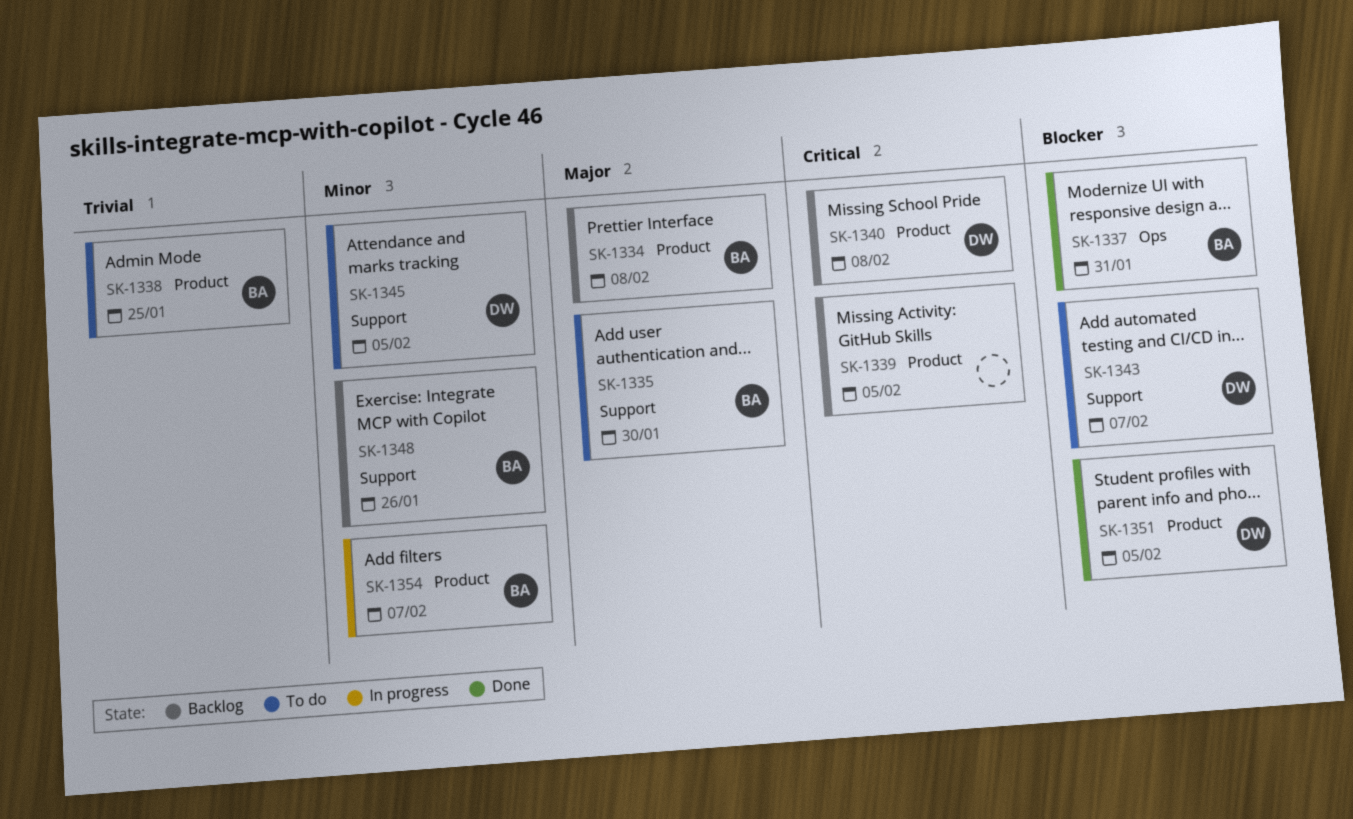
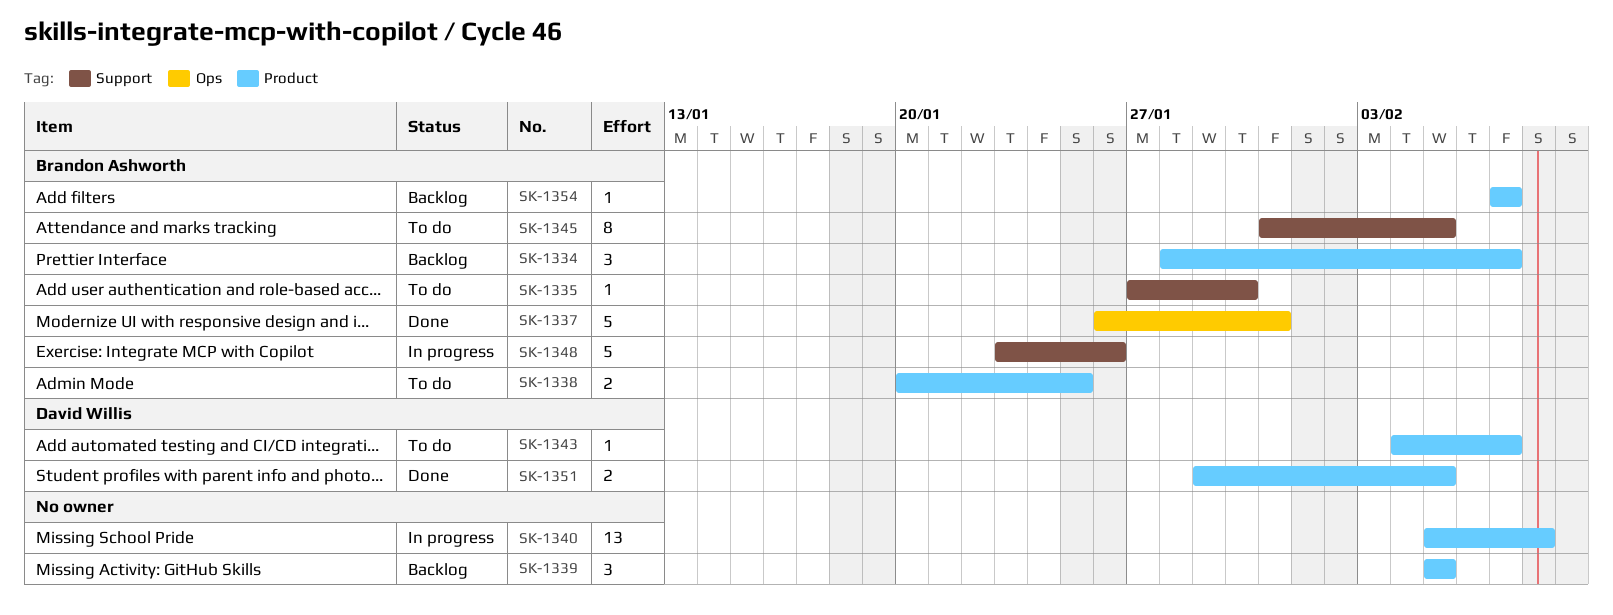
SK-1334, due: Feb 8 -> Feb 7
SK-1340, status: Backlog -> In progress
SK-1340, owner: David Willis -> none
SK-1343, label: Support -> Product
SK-1345, owner: David Willis -> Brandon Ashworth
SK-1348, status: Backlog -> In progress
SK-1354, status: In progress -> Backlog

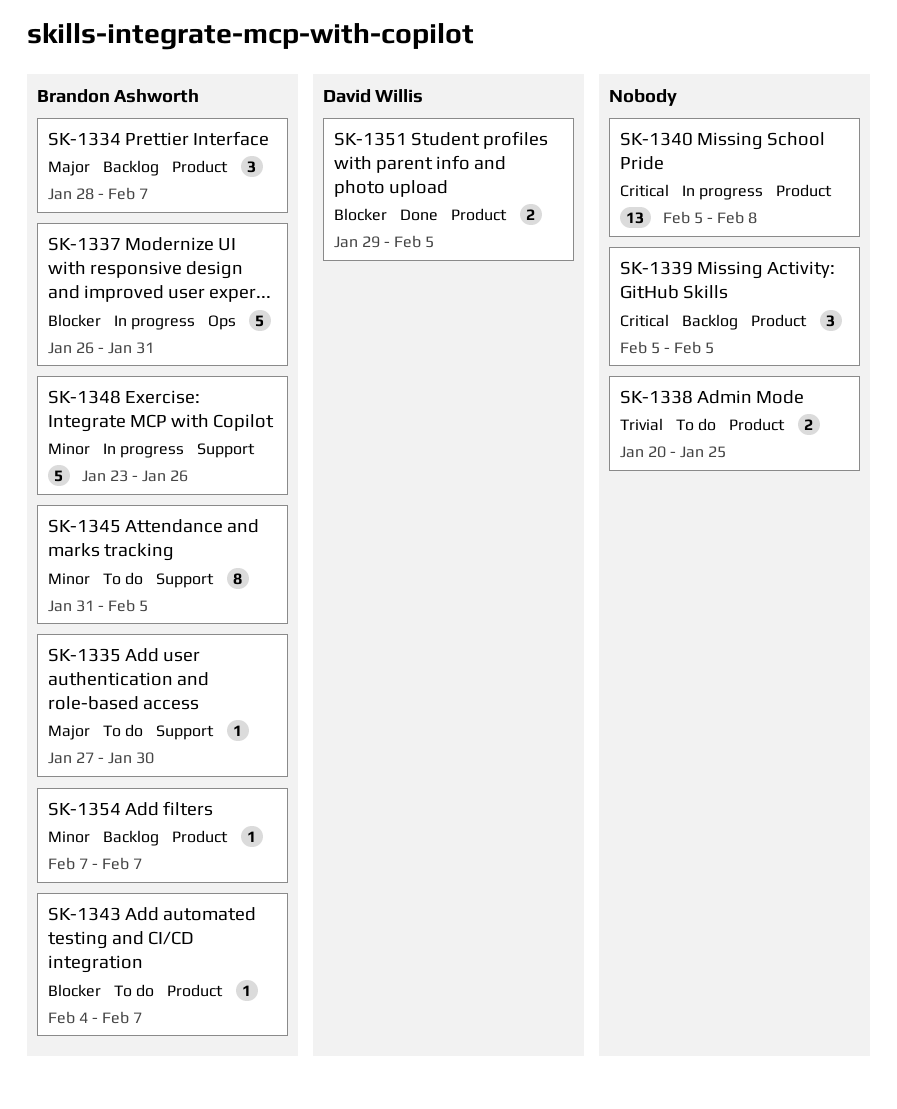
SK-1337, status: Done -> In progress
SK-1338, owner: Brandon Ashworth -> none
SK-1343, owner: David Willis -> Brandon Ashworth

